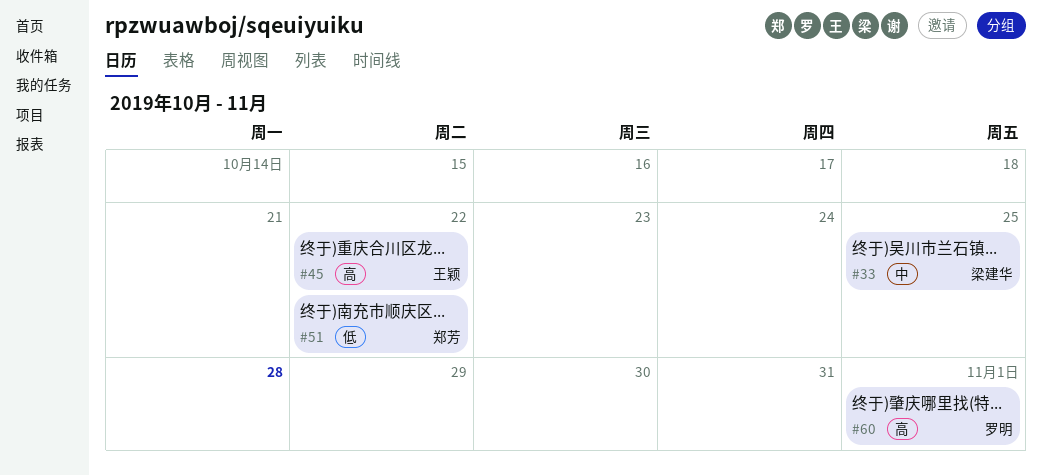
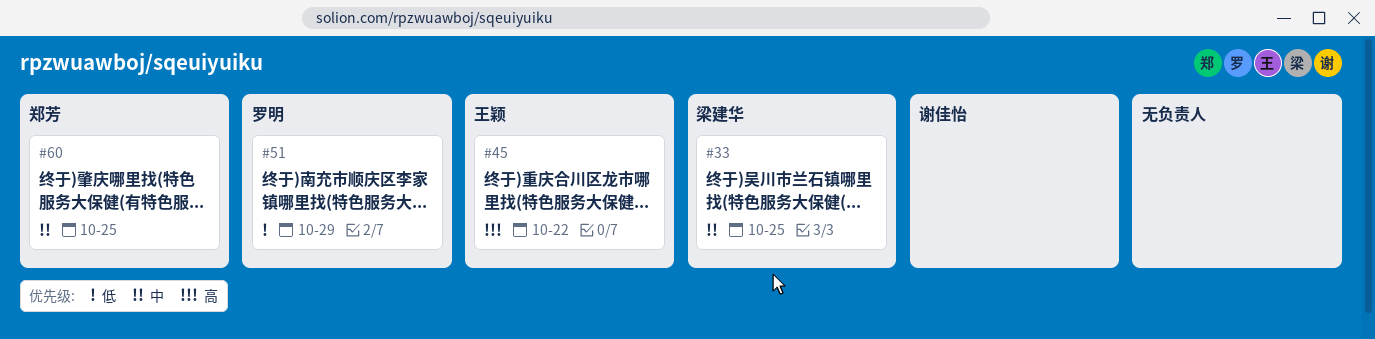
#51, owner: 郑芳 -> 罗明
#51, due: Oct 22 -> Oct 29
#60, owner: 罗明 -> 郑芳
#60, priority: 高 -> 中
#60, due: Nov 1 -> Oct 25

